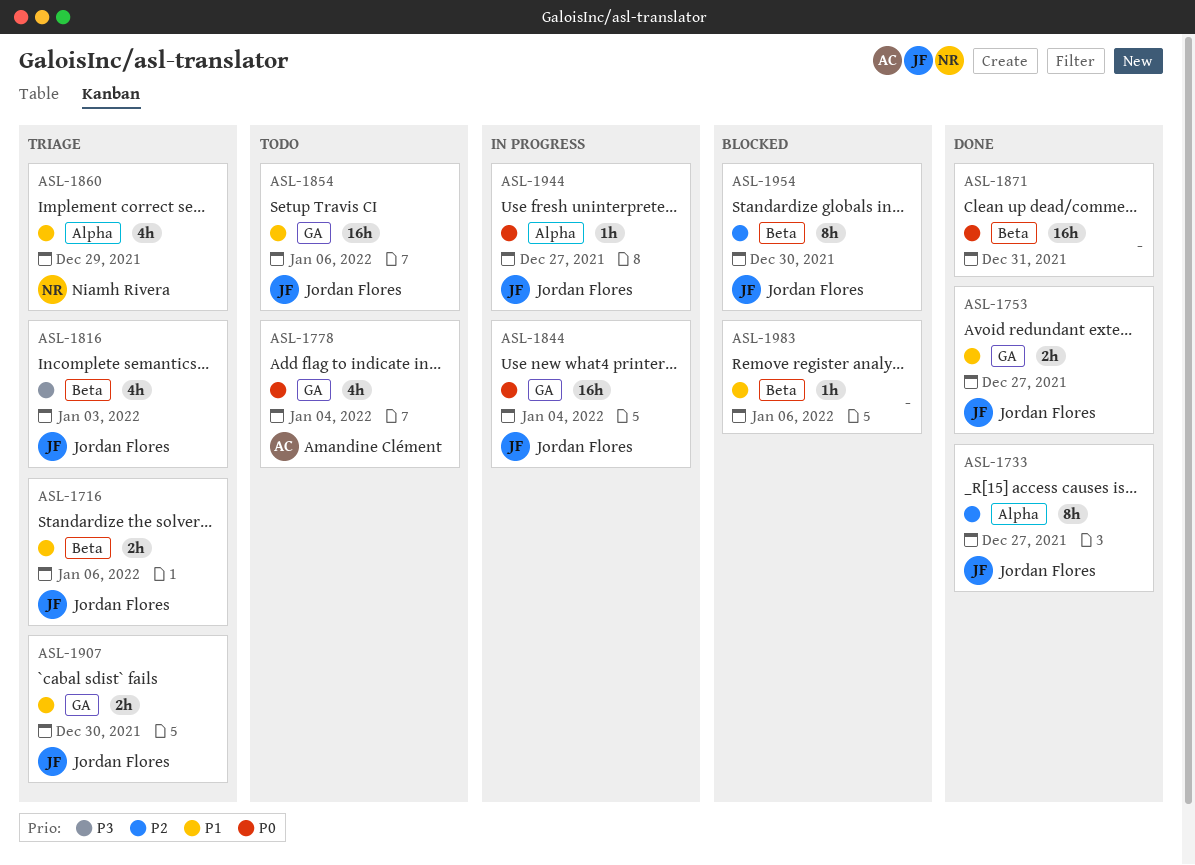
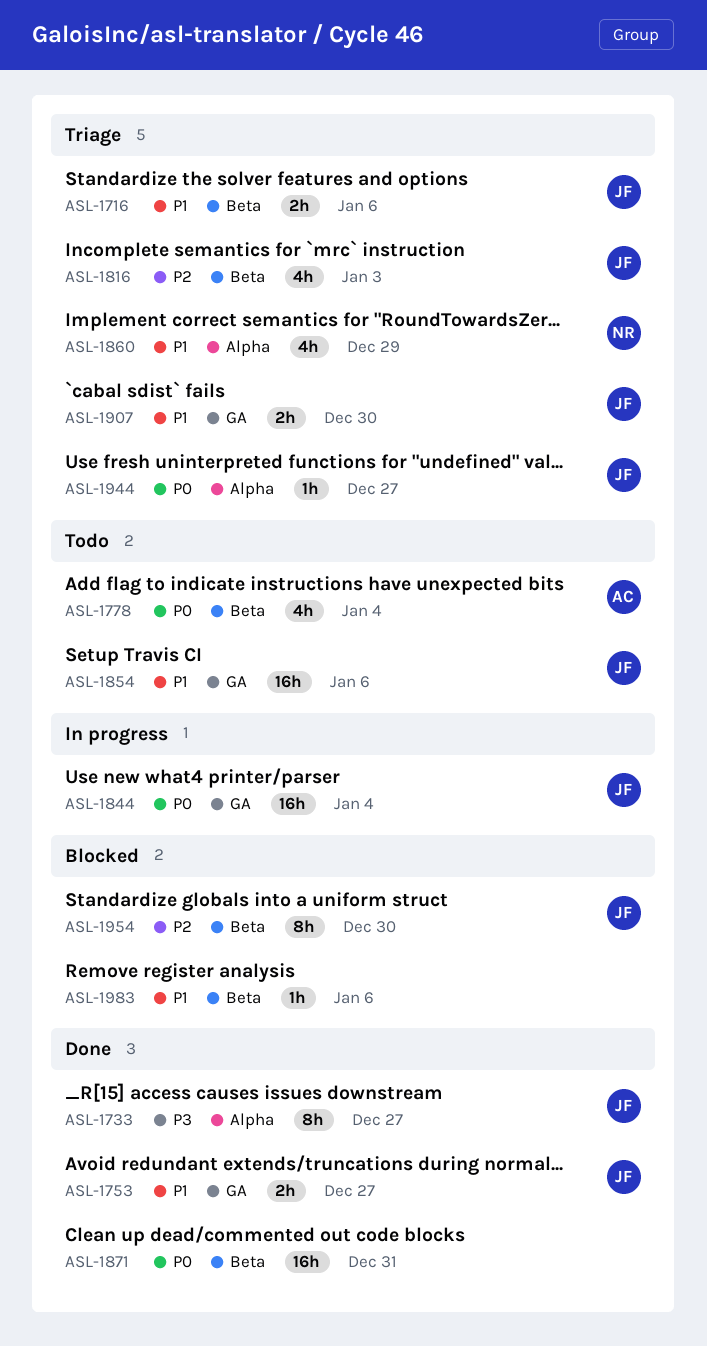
ASL-1733, priority: P2 -> P3
ASL-1778, label: GA -> Beta
ASL-1816, priority: P3 -> P2
ASL-1944, status: In progress -> Triage

